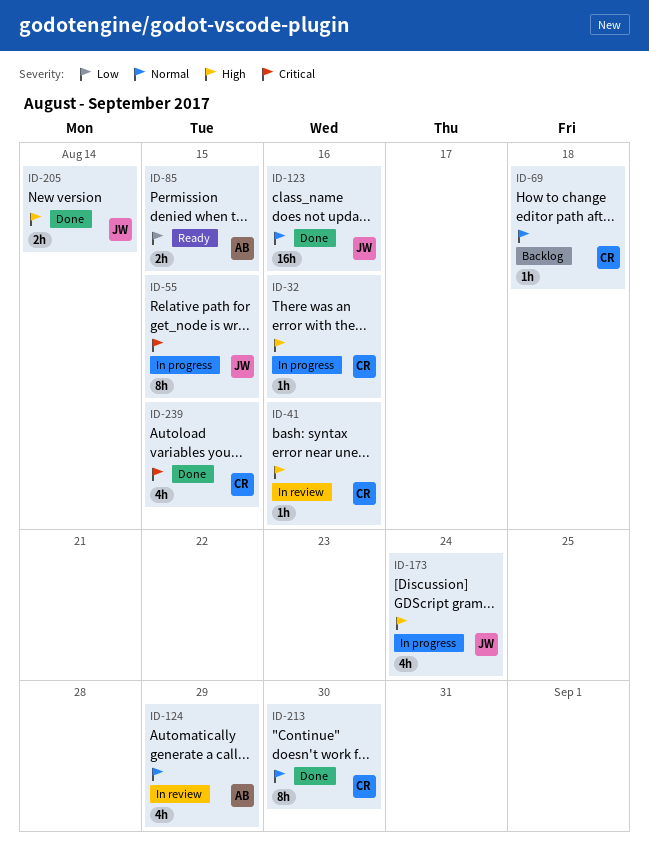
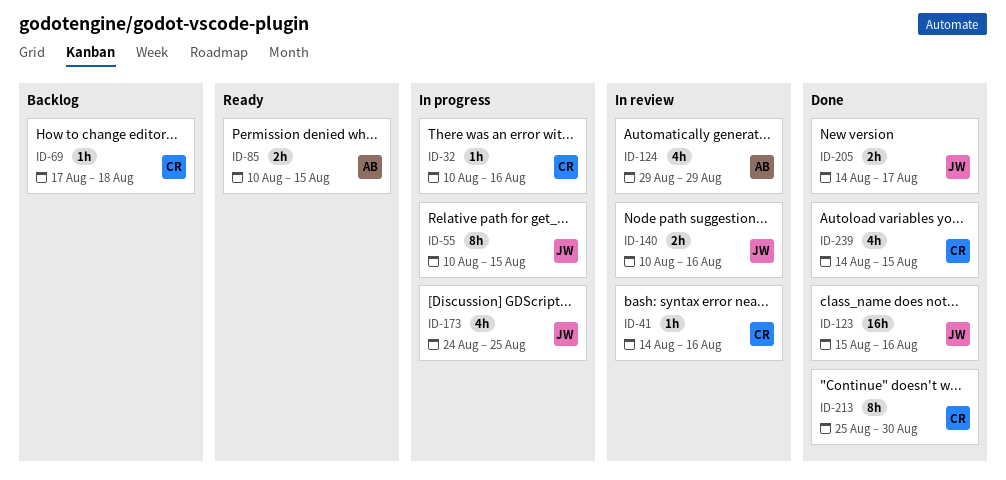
ID-140: none -> present
ID-173, due: Aug 24 -> Aug 25
ID-205, due: Aug 14 -> Aug 17

